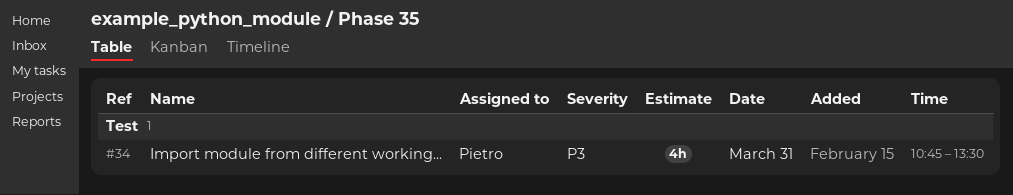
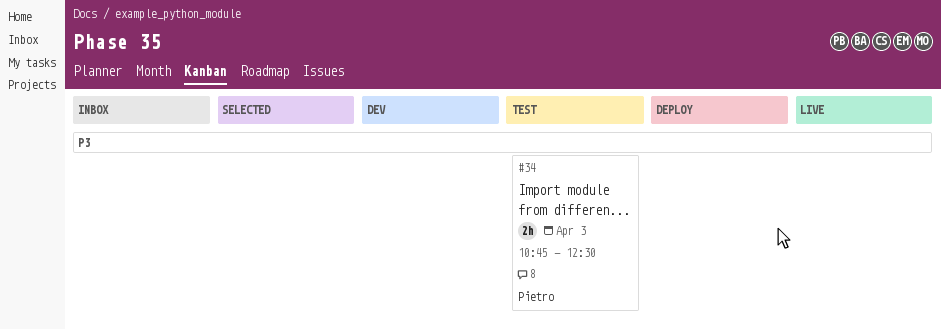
#34, estimate: 4h -> 2h
#34, day: Mar 31 -> Apr 3
#34, ends: 13:30 -> 12:30

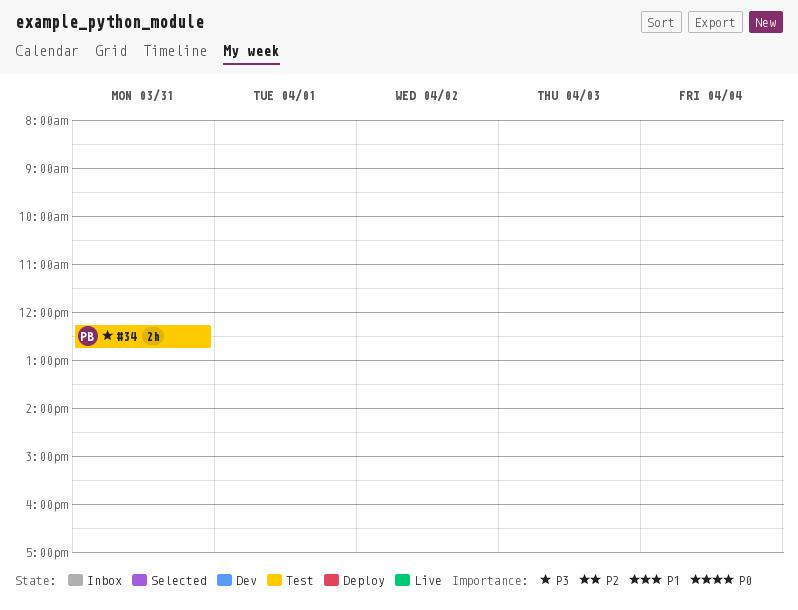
#34, day: Apr 3 -> Mar 31
#34, begins: 10:45 -> 12:15
#34, ends: 12:30 -> 12:45

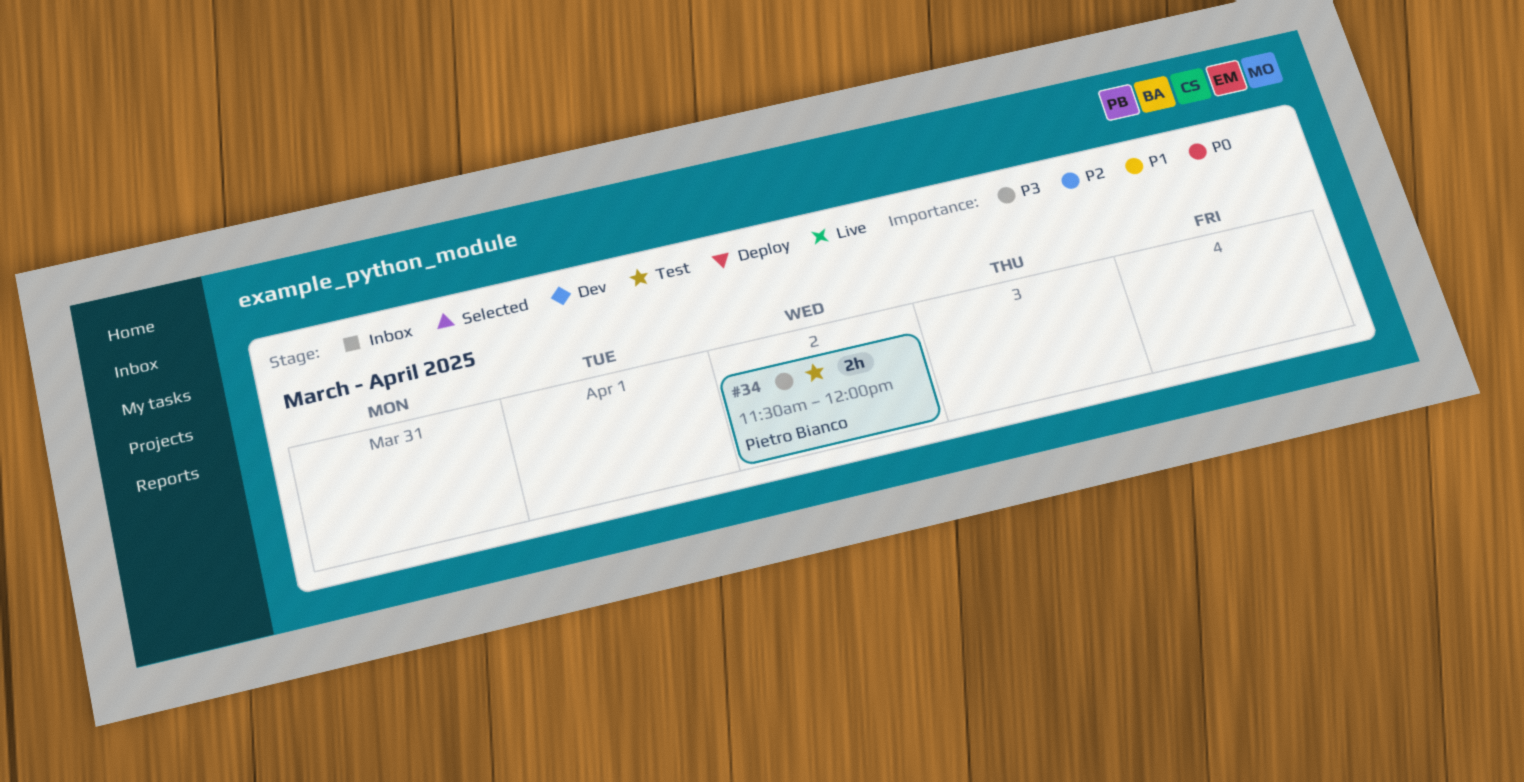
#34, day: Mar 31 -> Apr 2
#34, begins: 12:15 -> 11:30
#34, ends: 12:45 -> 12:00

